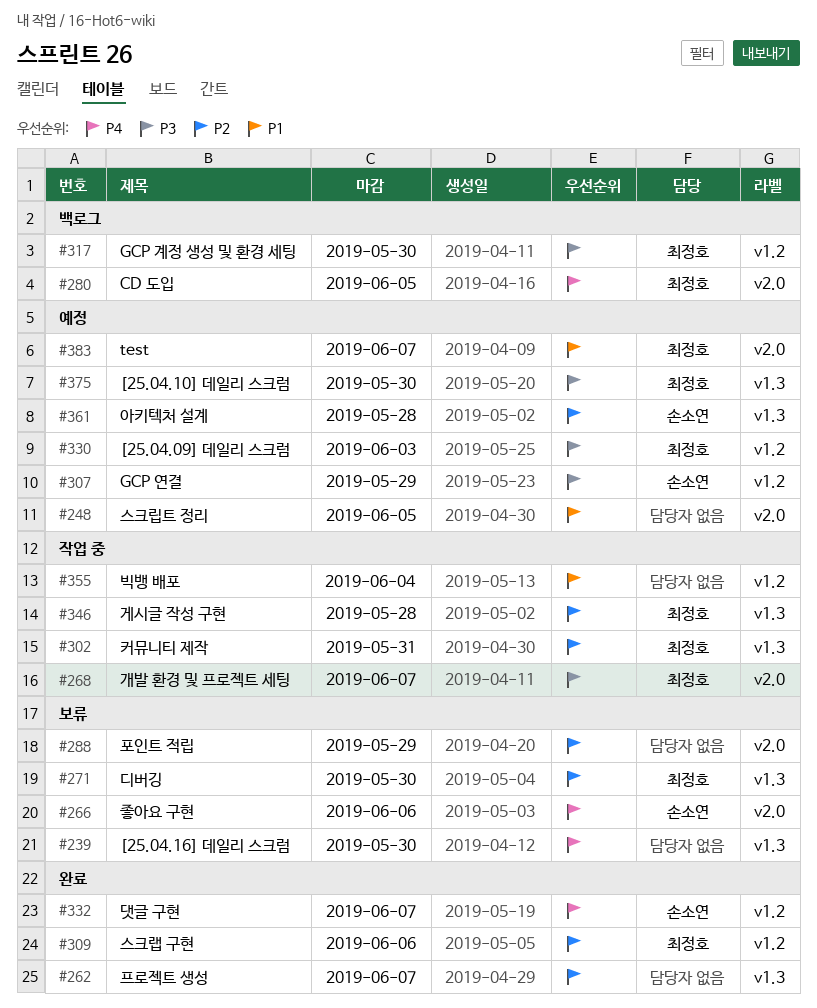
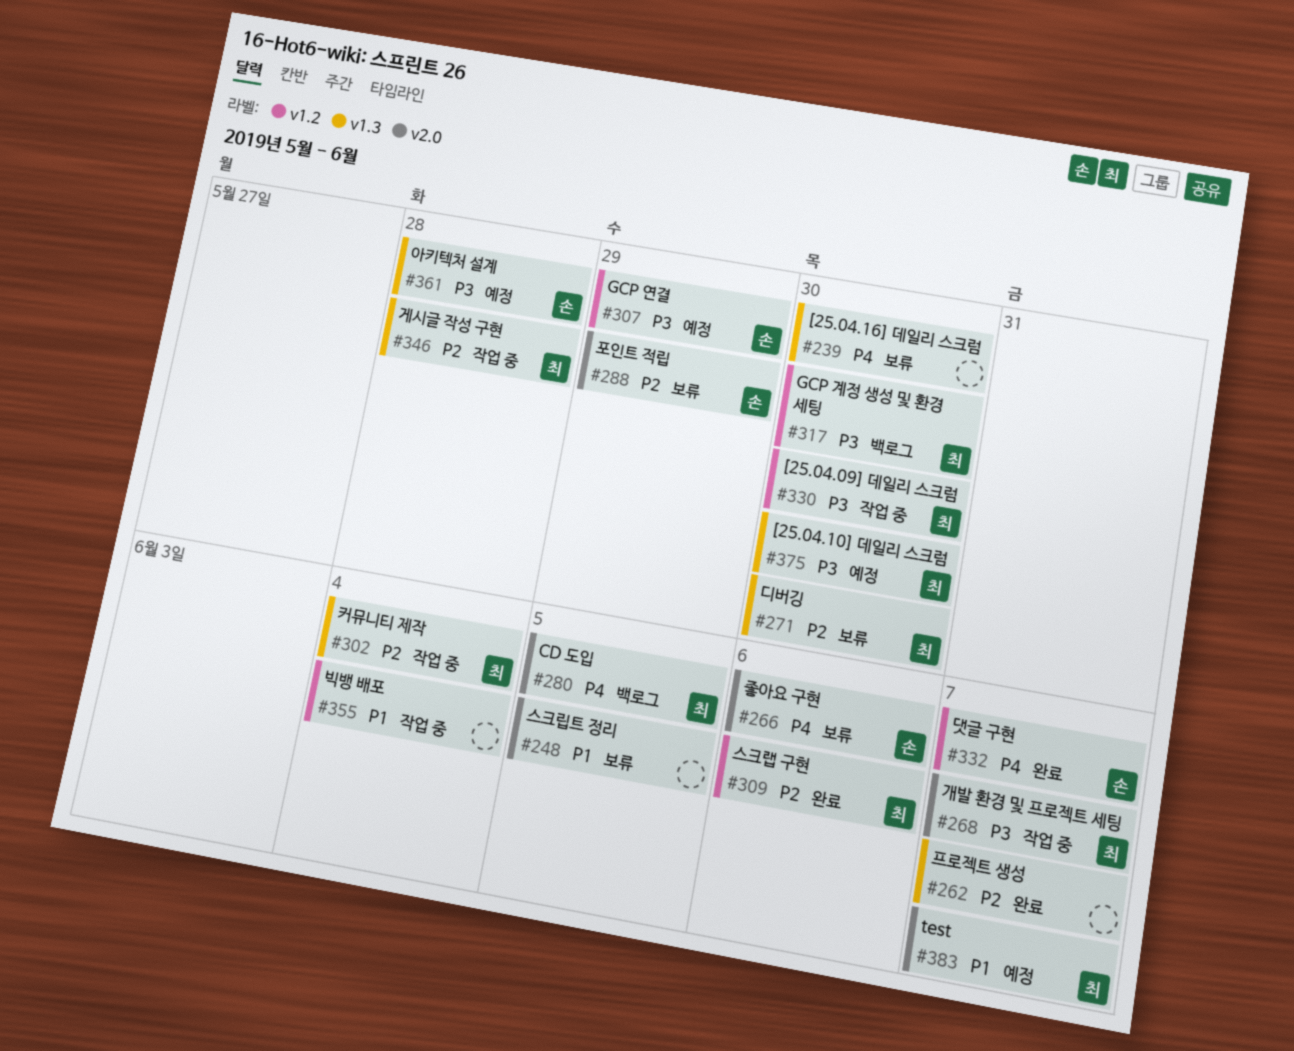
#248, status: 예정 -> 보류
#288, owner: none -> 손소연
#302, due: May 31 -> Jun 4
#330, status: 예정 -> 작업 중
#330, due: Jun 3 -> May 30
#361, priority: P2 -> P3

